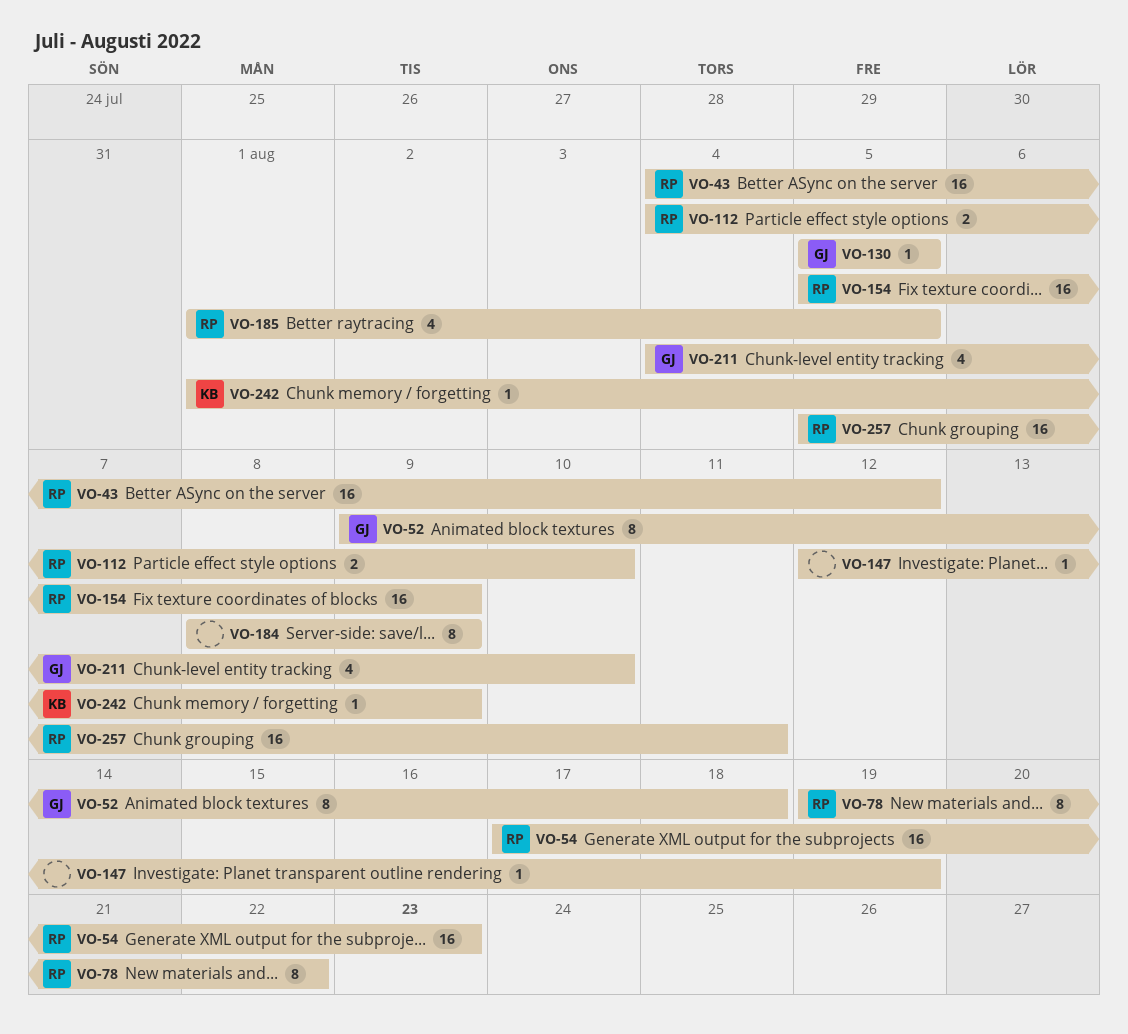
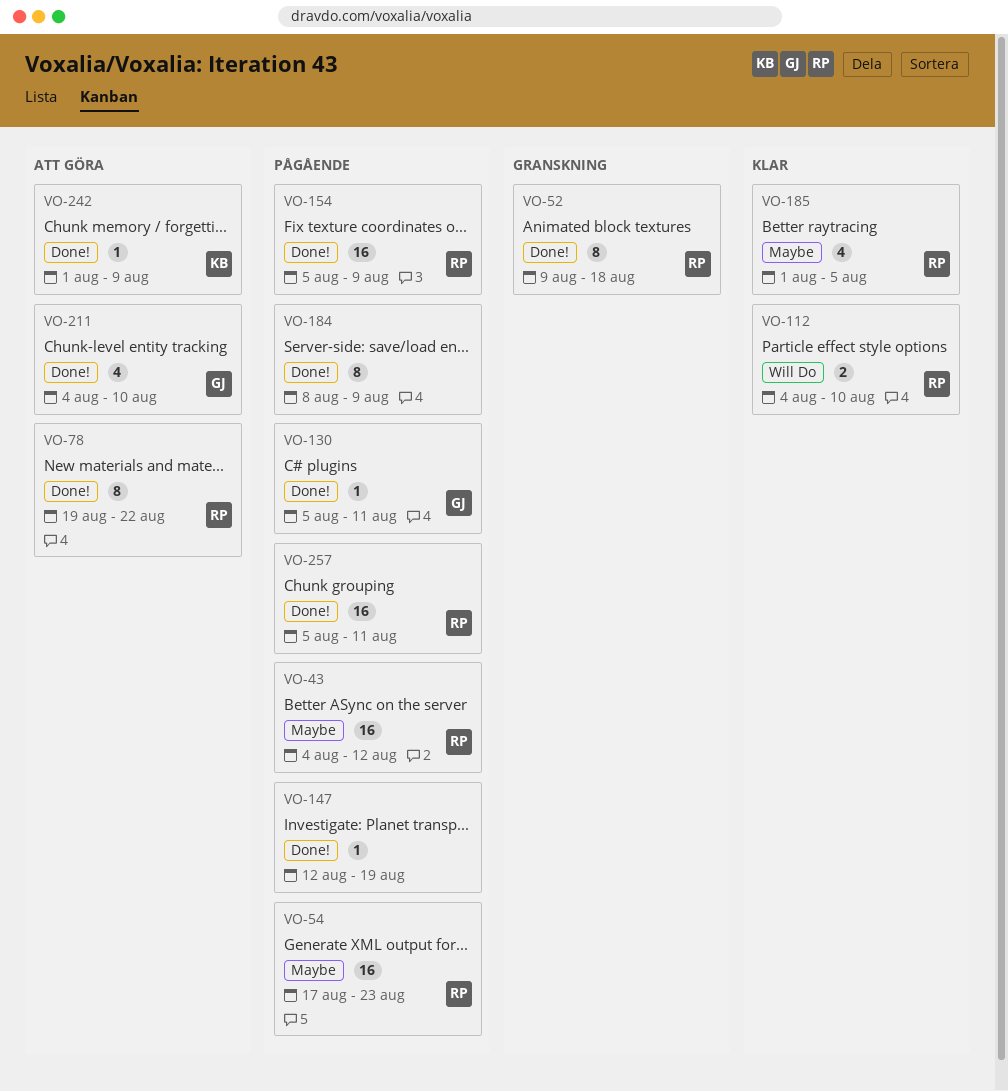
VO-52, owner: GJ -> RP
VO-130, due: Aug 5 -> Aug 11

